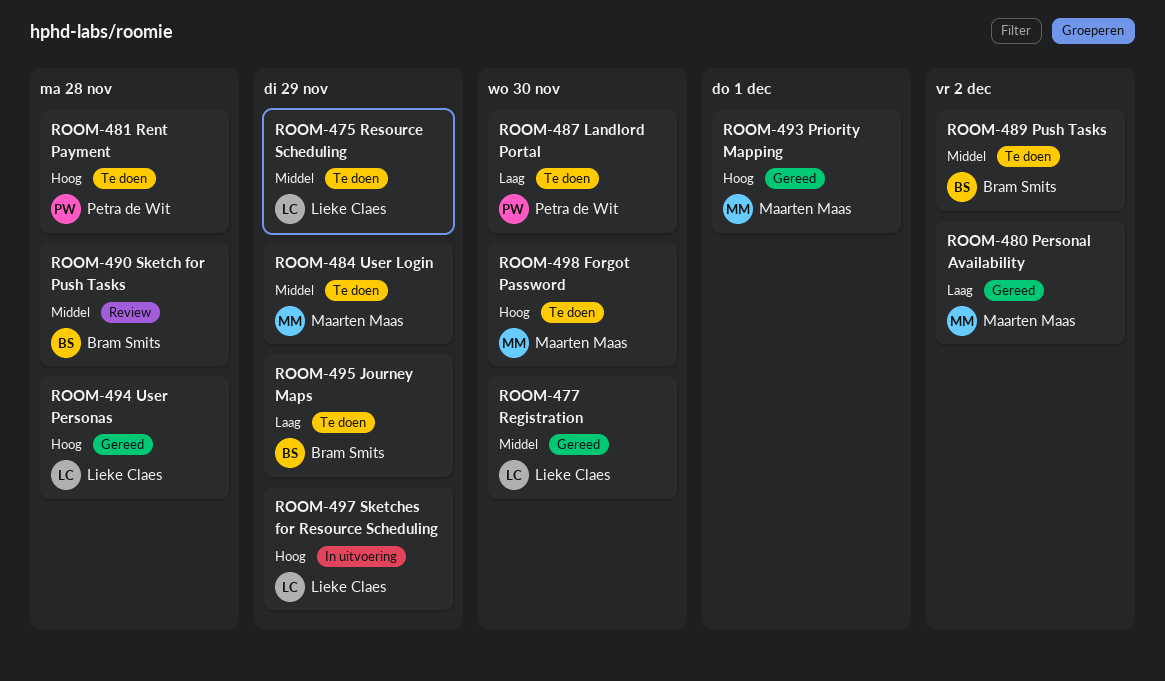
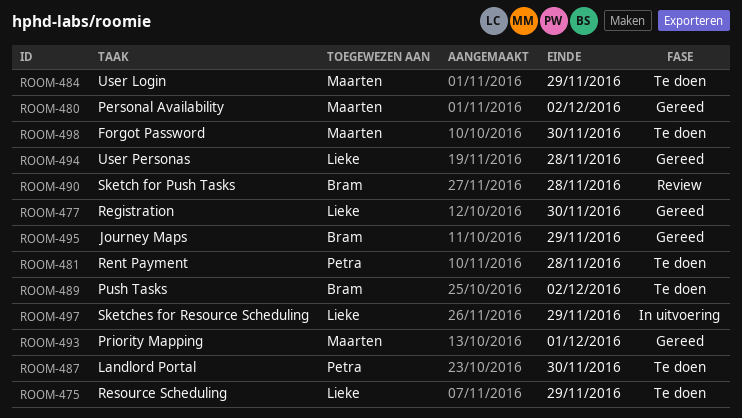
ROOM-495, status: Te doen -> Gereed

